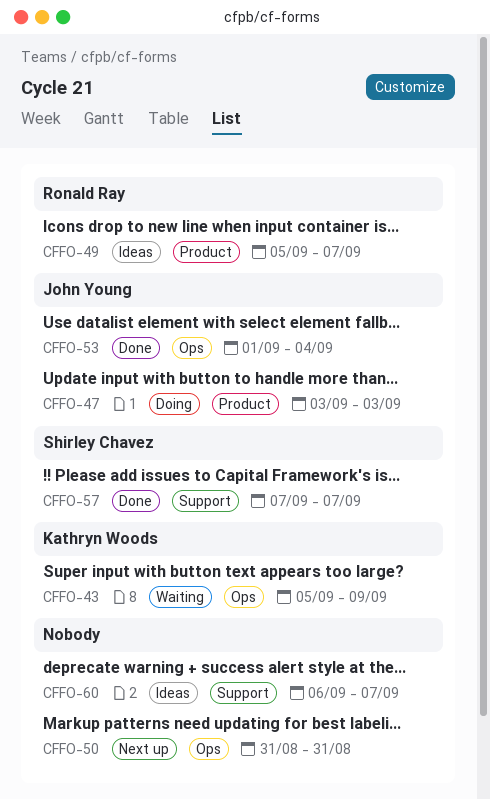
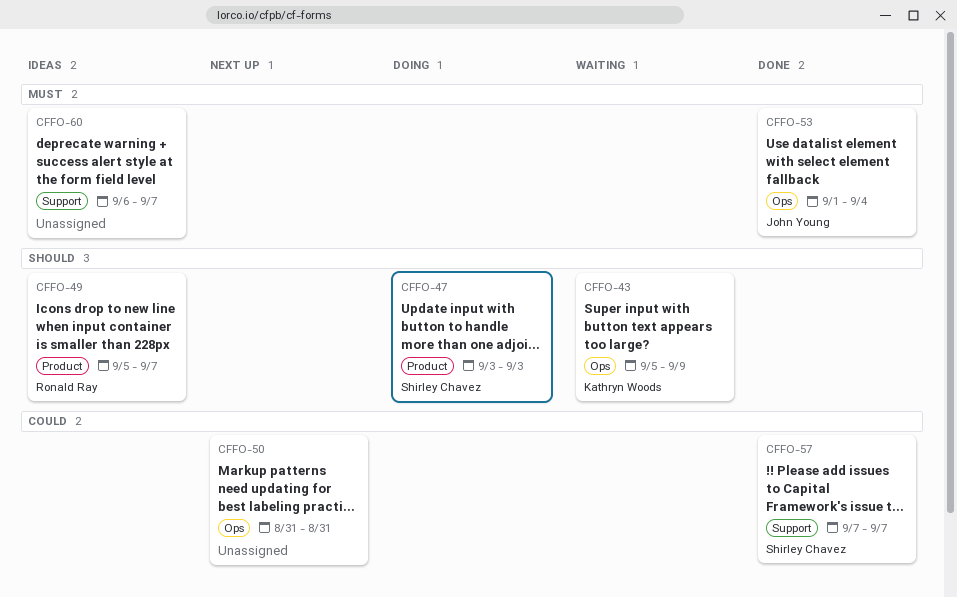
CFFO-47, owner: John Young -> Shirley Chavez

